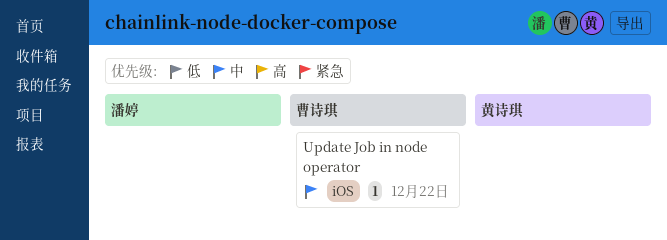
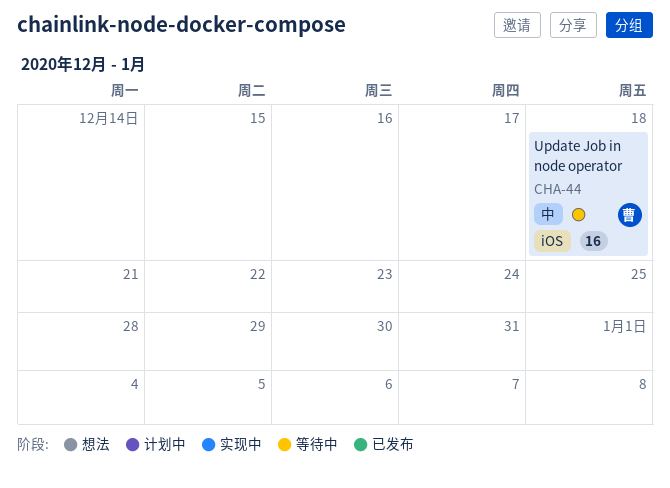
Update Job in node operator, estimate: 1 -> 16
Update Job in node operator, due: Dec 22 -> Dec 18

